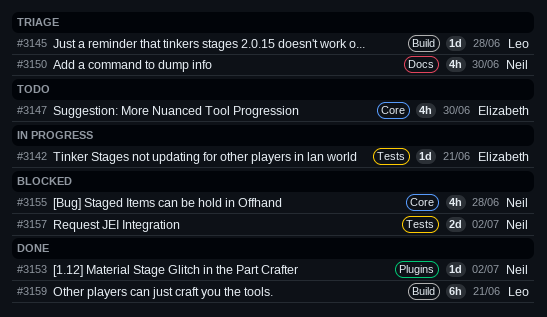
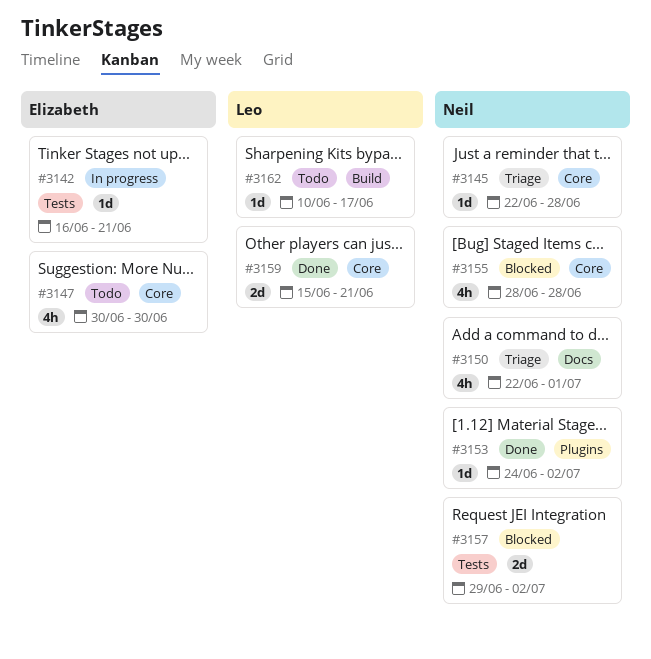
#3145, owner: Leo -> Neil
#3145, label: Build -> Core
#3150, due: Jun 30 -> Jul 1
#3159, label: Build -> Core
#3159, estimate: 6h -> 2d
#3162: none -> present

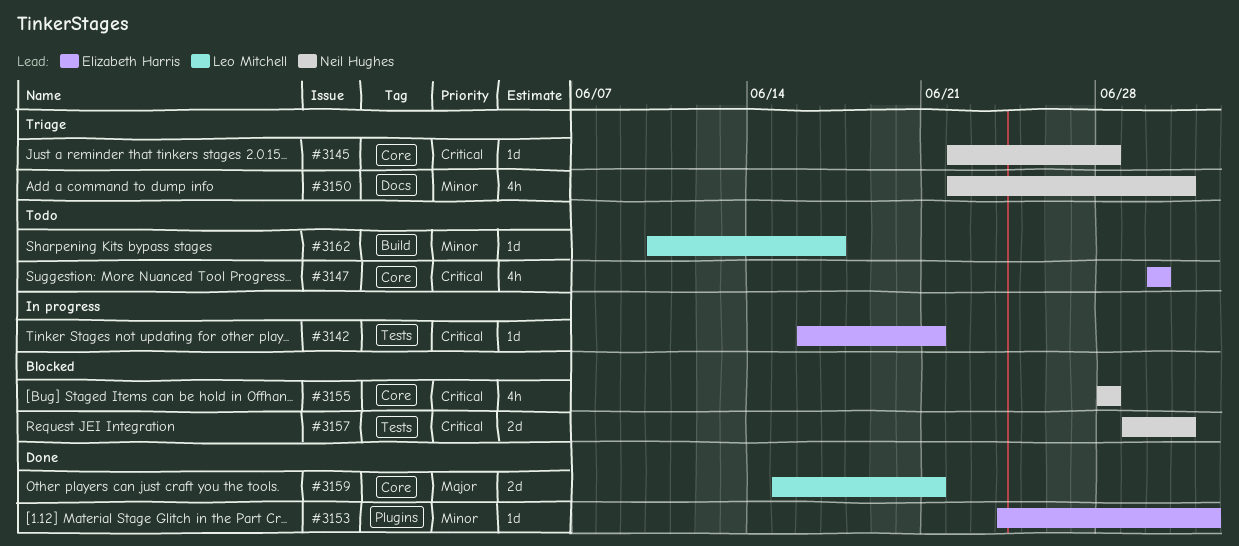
#3153, owner: Neil Hughes -> Elizabeth Harris
#3157, due: Jul 2 -> Jul 1

